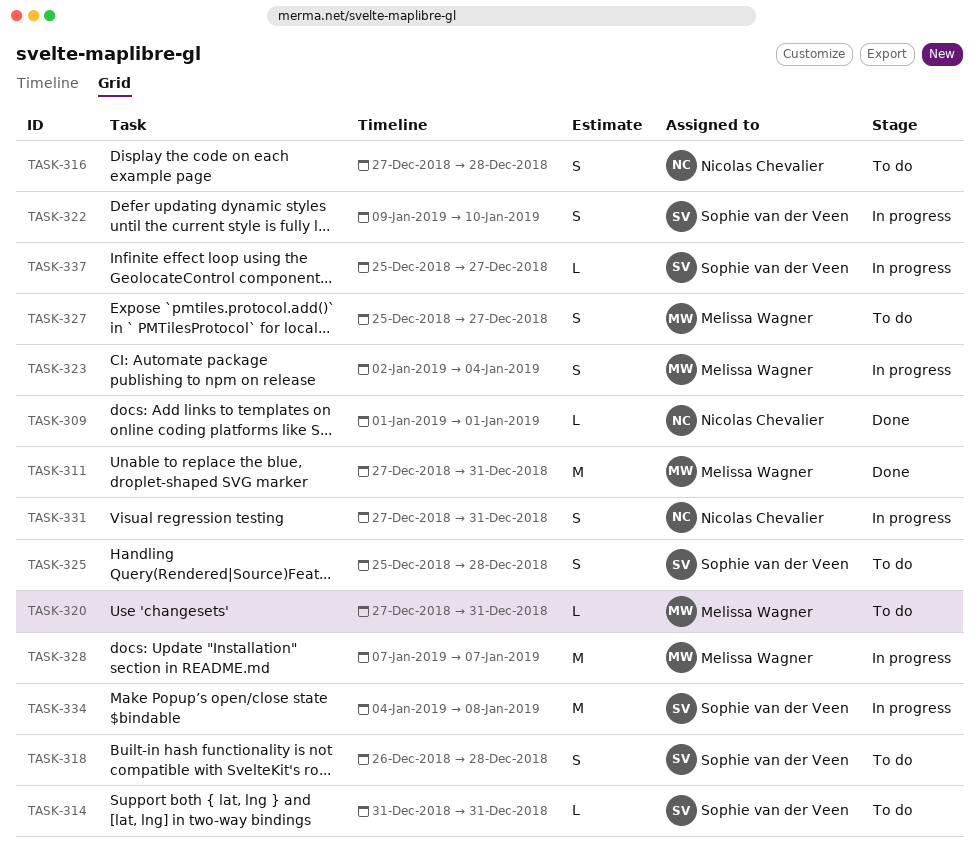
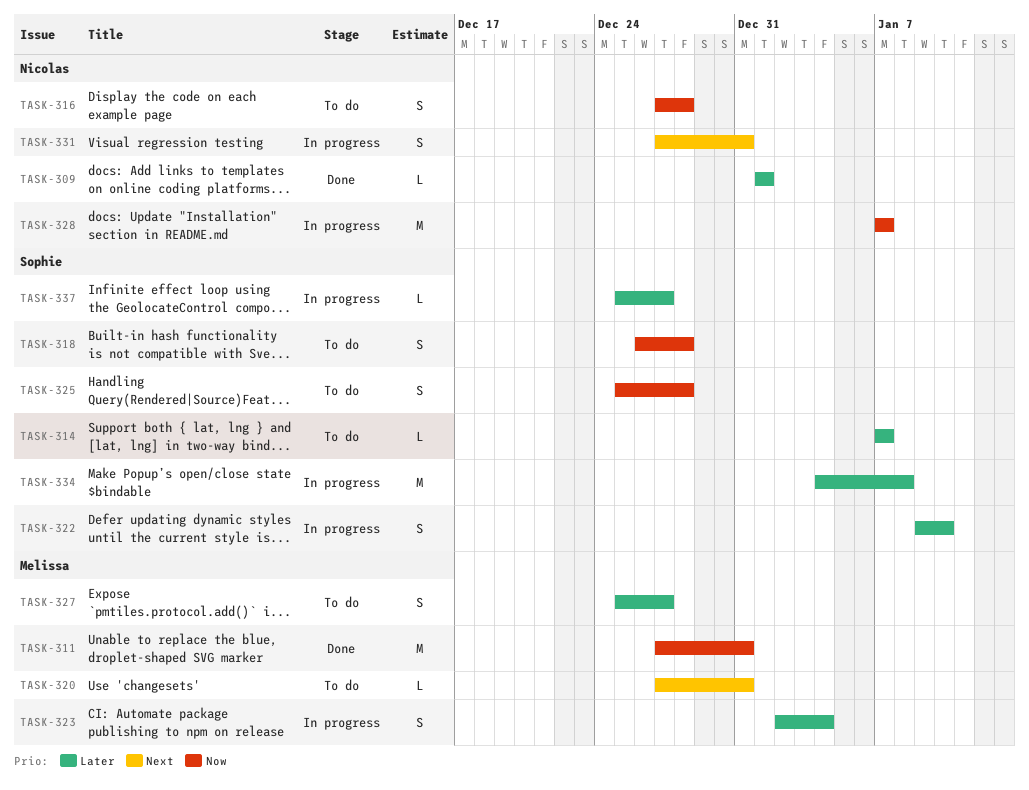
TASK-314, start: Dec 31 -> Jan 7
TASK-314, due: Dec 31 -> Jan 7
TASK-328, owner: Melissa Wagner -> Nicolas Chevalier

